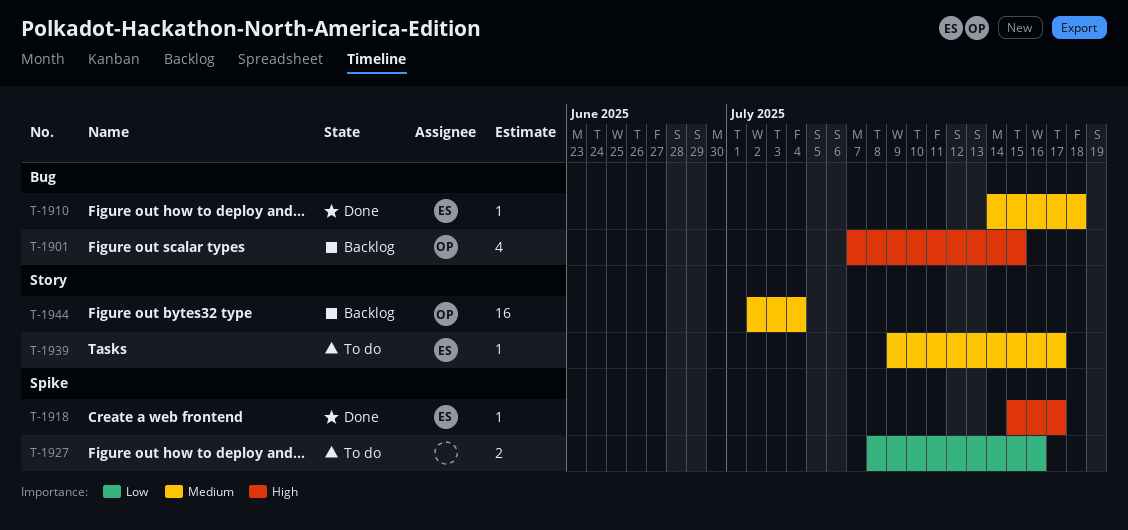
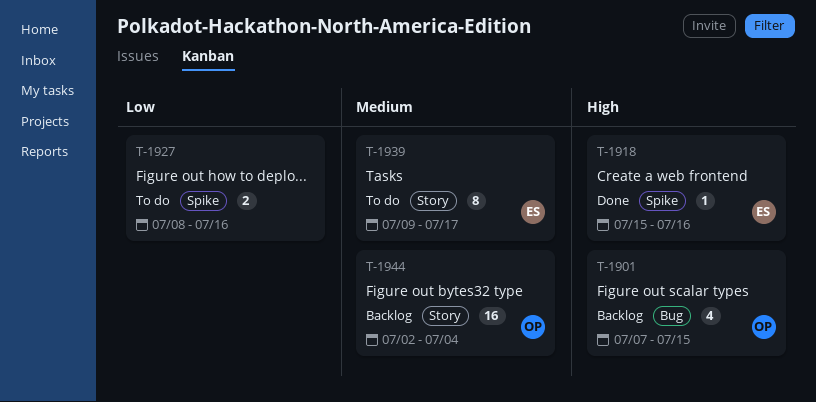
T-1910: present -> none
T-1918, due: Jul 17 -> Jul 16
T-1939, estimate: 1 -> 8

